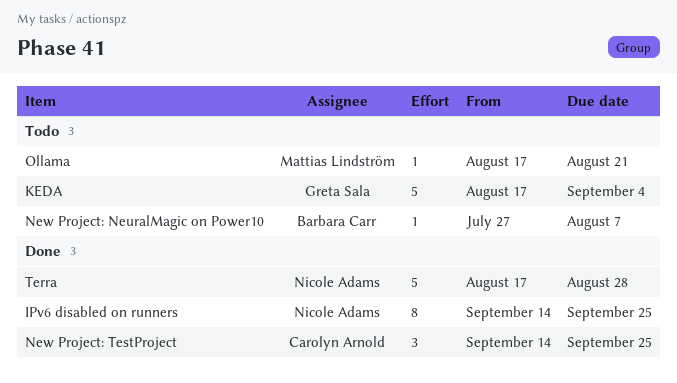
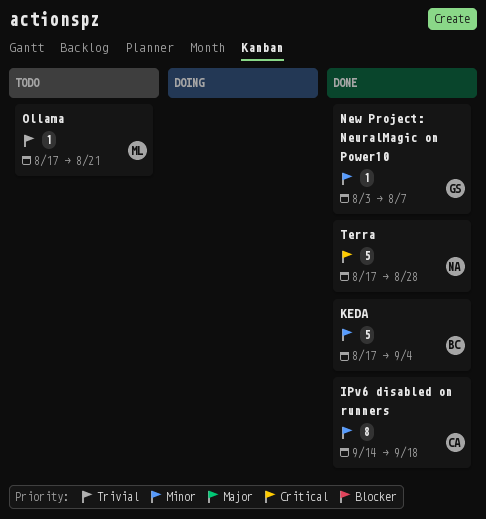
IPv6 disabled on runners, owner: Nicole Adams -> Carolyn Arnold
IPv6 disabled on runners, due: Sep 25 -> Sep 18
KEDA, status: Todo -> Done
KEDA, owner: Greta Sala -> Barbara Carr
New Project: NeuralMagic on Power10, status: Todo -> Done
New Project: NeuralMagic on Power10, owner: Barbara Carr -> Greta Sala
New Project: NeuralMagic on Power10, start: Jul 27 -> Aug 3
New Project: TestProject: present -> none

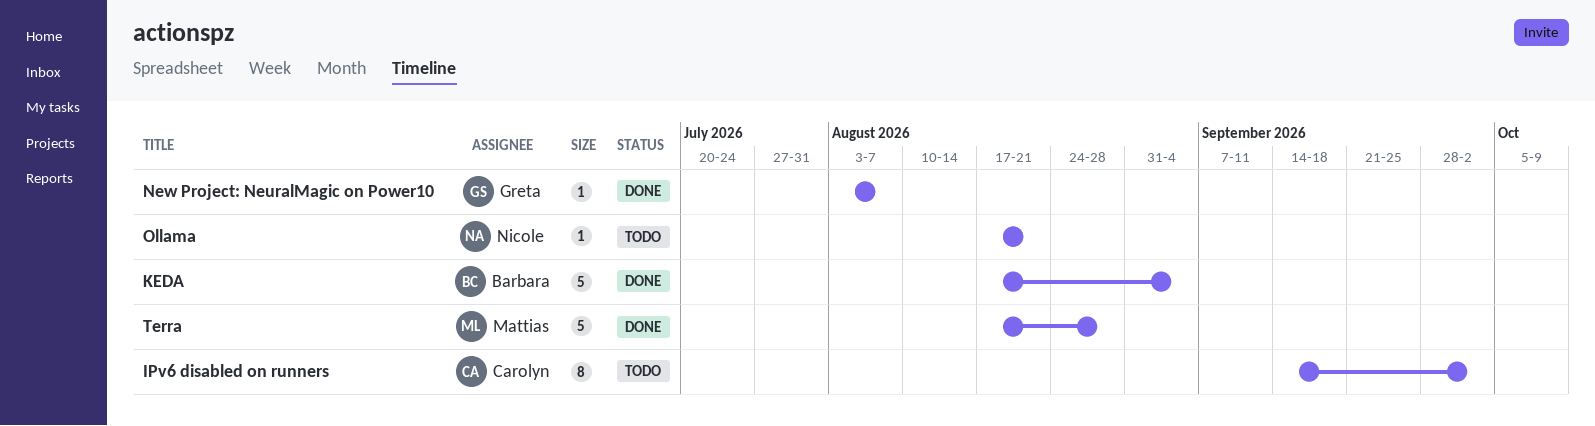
IPv6 disabled on runners, status: Done -> Todo
IPv6 disabled on runners, due: Sep 18 -> Oct 2
Ollama, owner: Mattias -> Nicole
Terra, owner: Nicole -> Mattias

